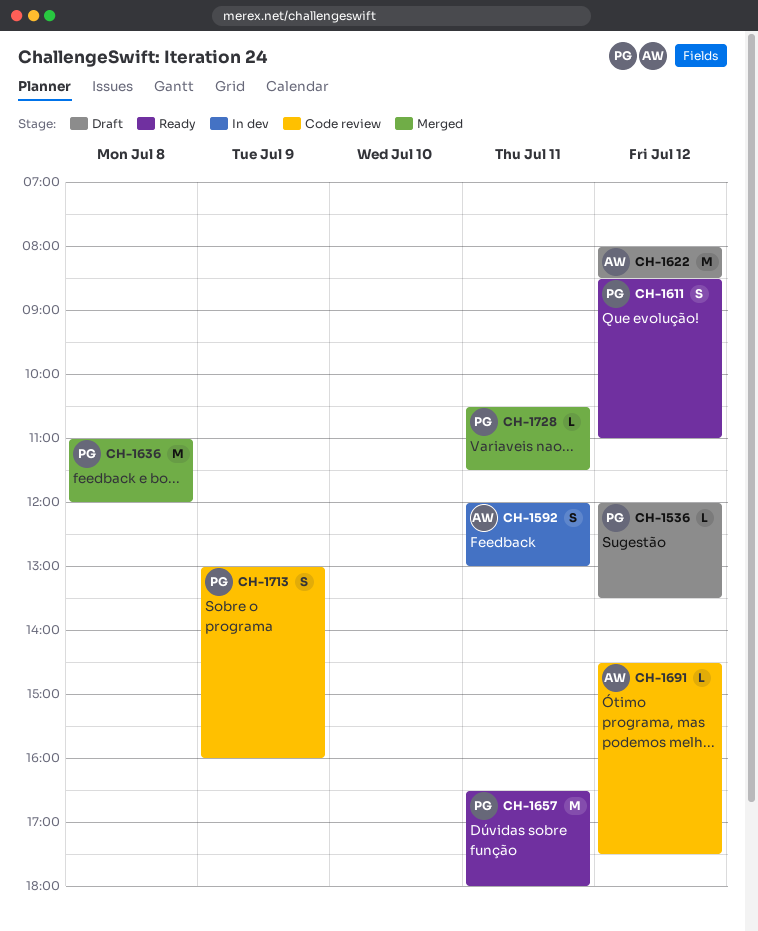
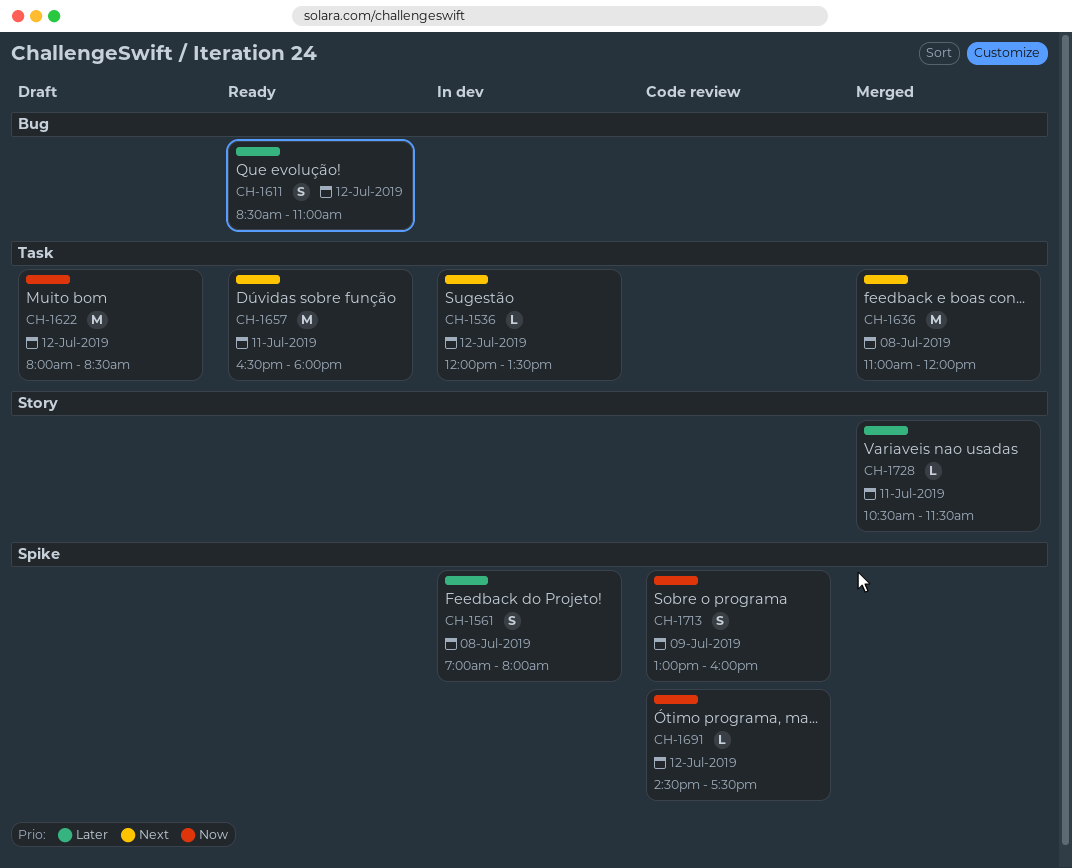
CH-1536, status: Draft -> In dev
CH-1561: none -> present
CH-1592: present -> none

